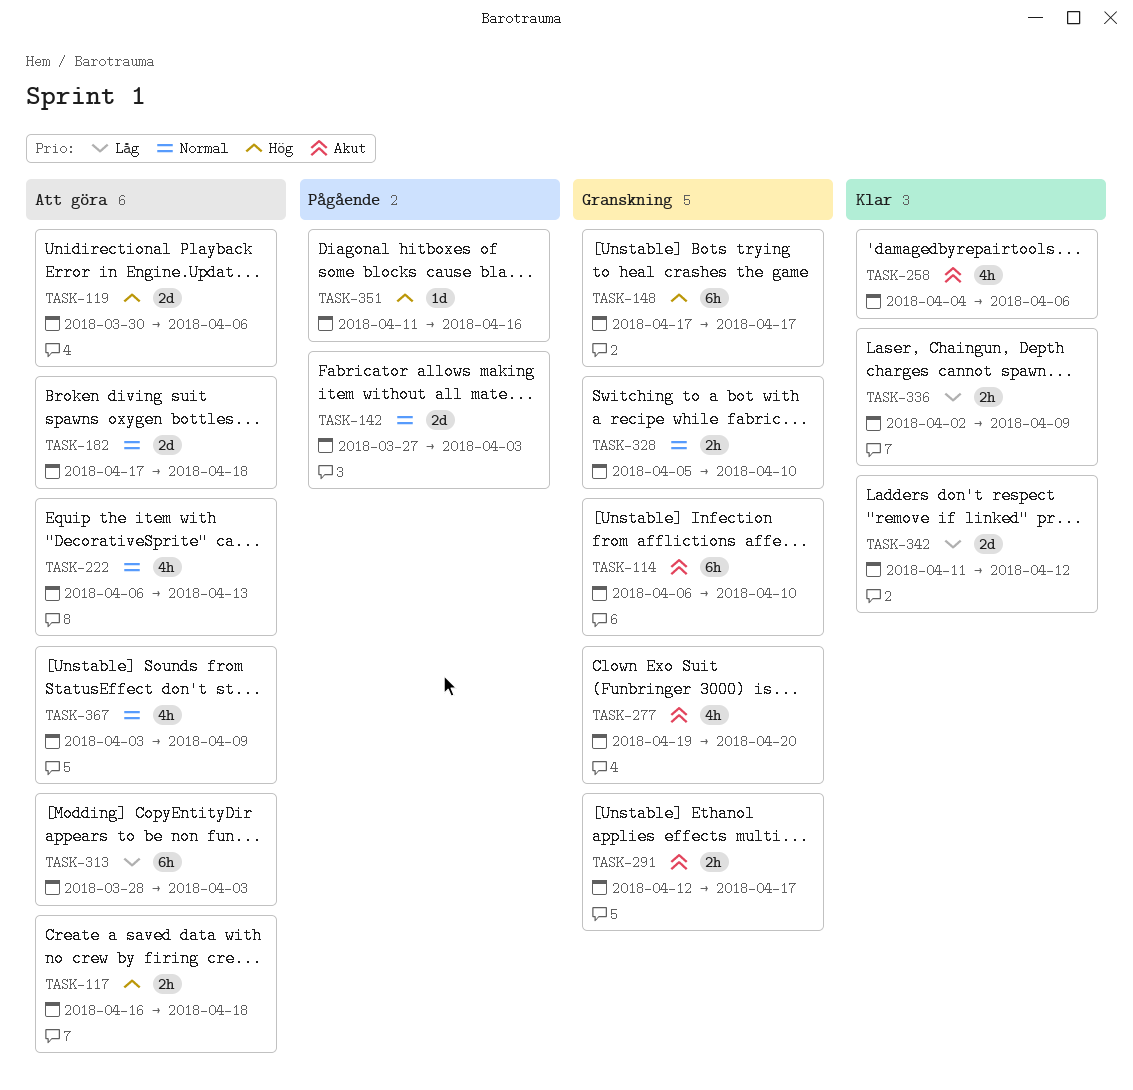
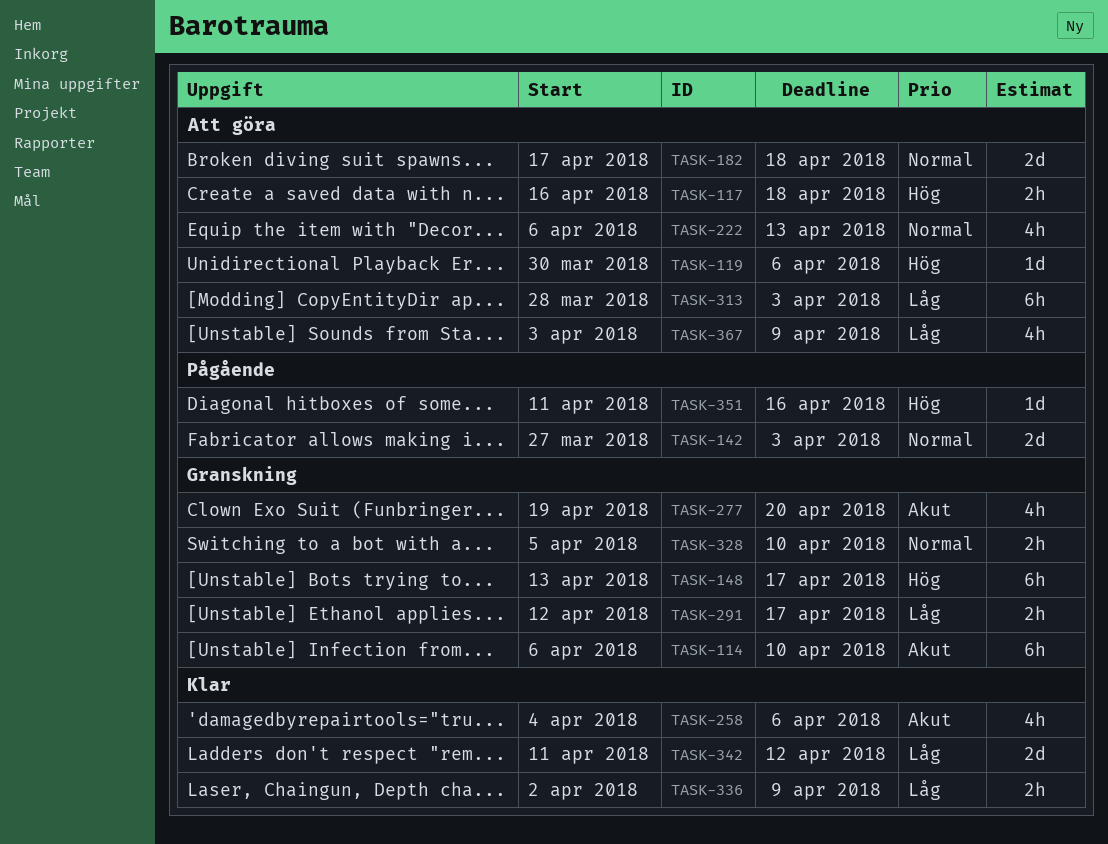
TASK-119, estimate: 2d -> 1d
TASK-148, start: Apr 17 -> Apr 13
TASK-291, priority: Akut -> Låg
TASK-367, priority: Normal -> Låg

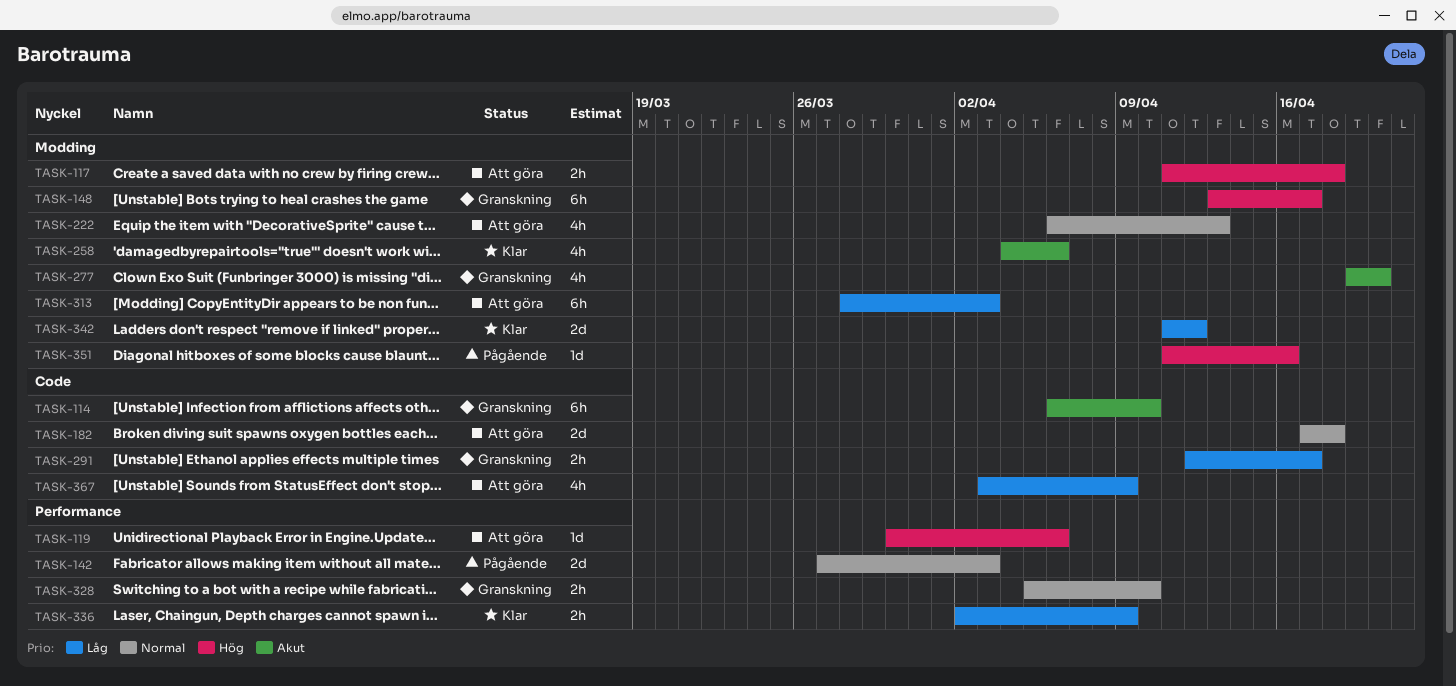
TASK-117, start: Apr 16 -> Apr 11

